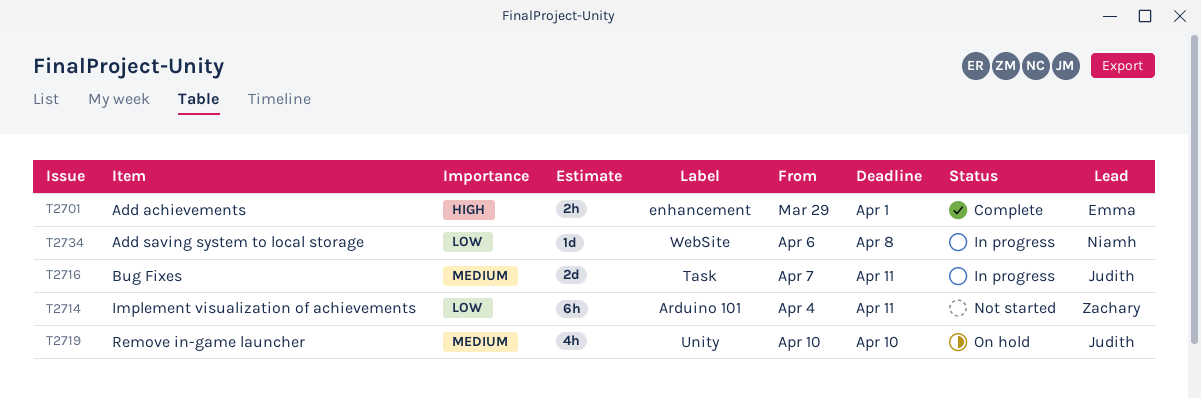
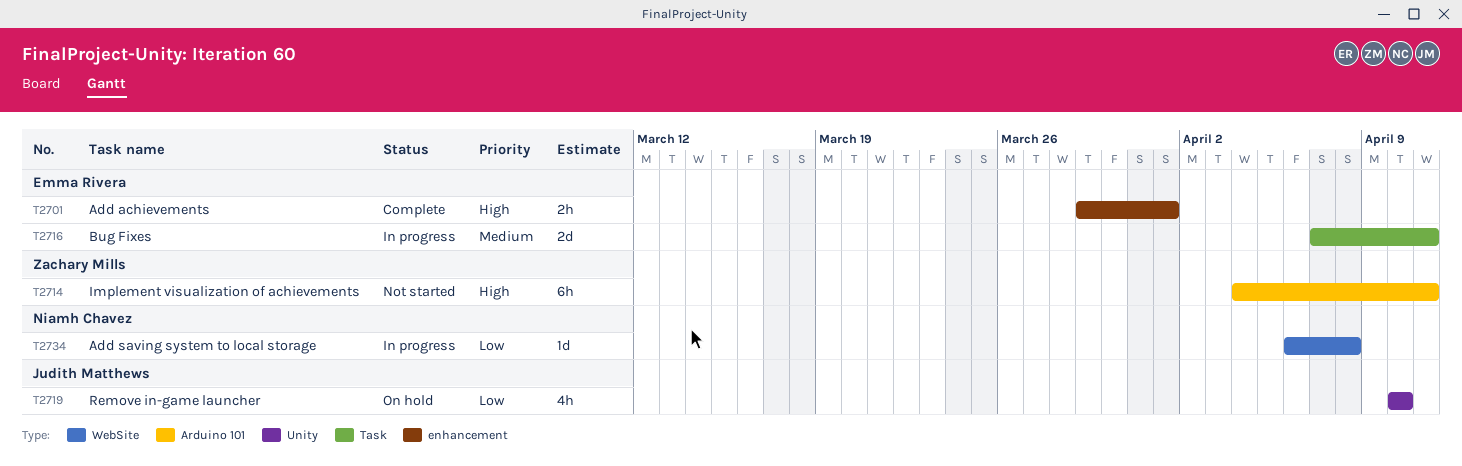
T2714, priority: Low -> High
T2716, owner: Judith Matthews -> Emma Rivera
T2719, priority: Medium -> Low

